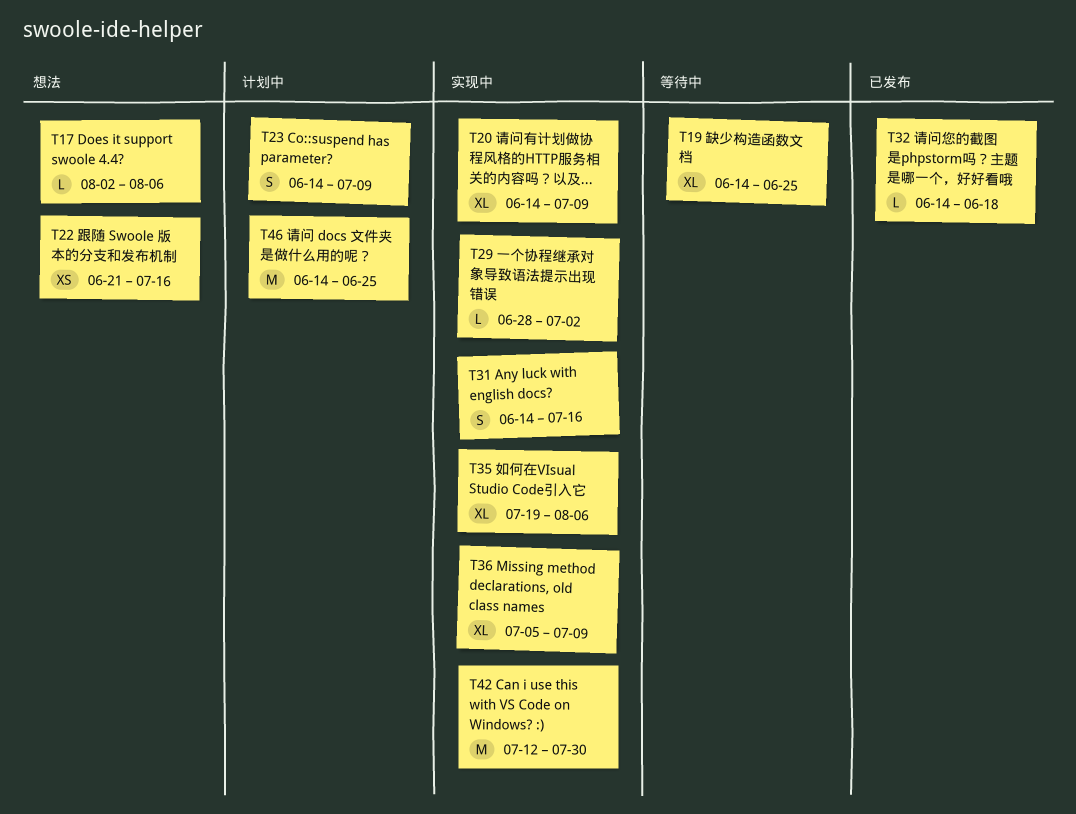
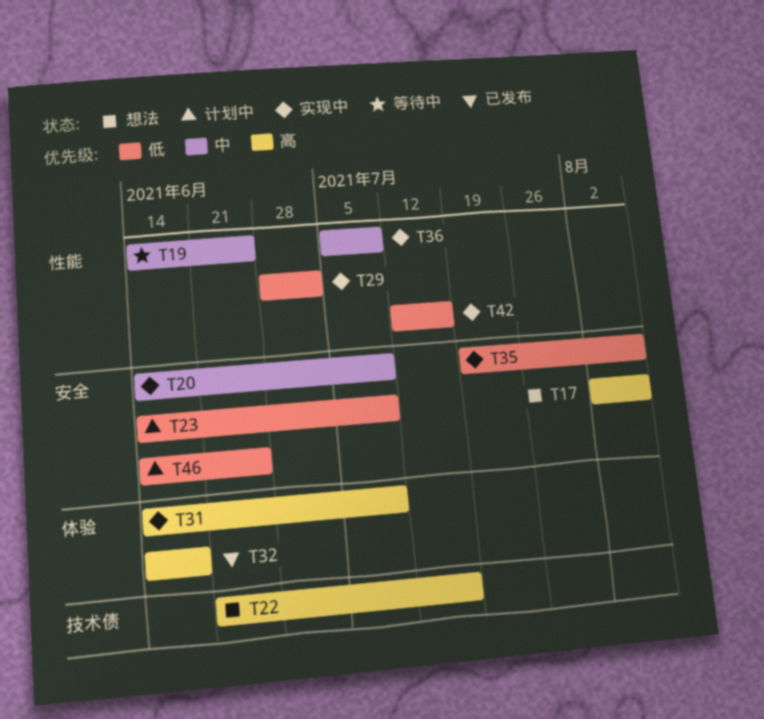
T31, due: Jul 16 -> Jul 9
T42, due: Jul 30 -> Jul 16

